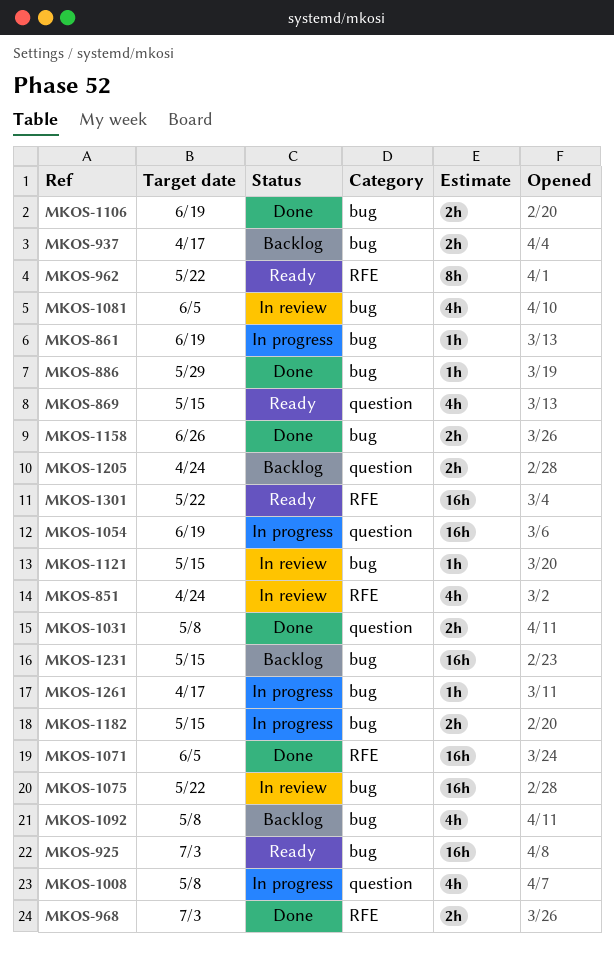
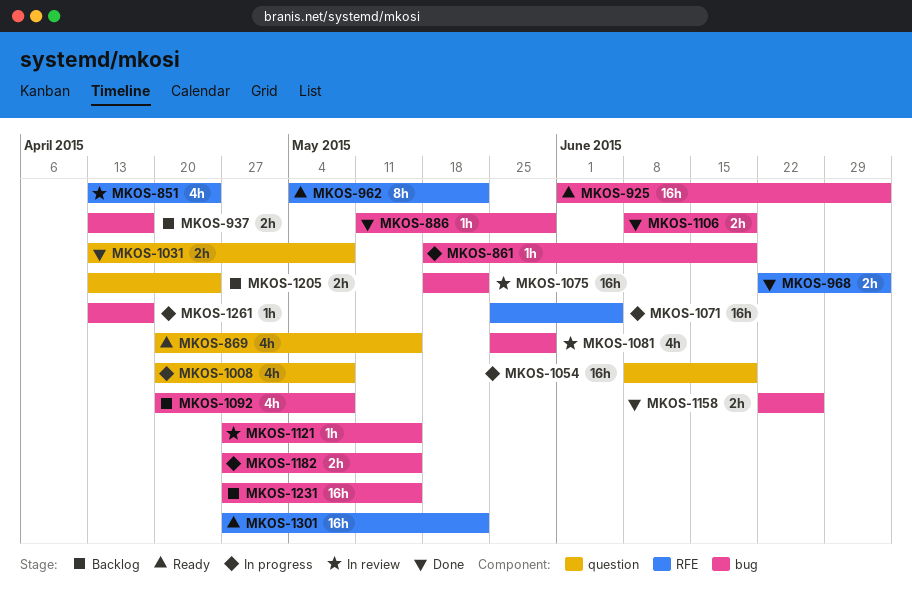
MKOS-1071, status: Done -> In progress
MKOS-1081, due: Jun 5 -> May 29

